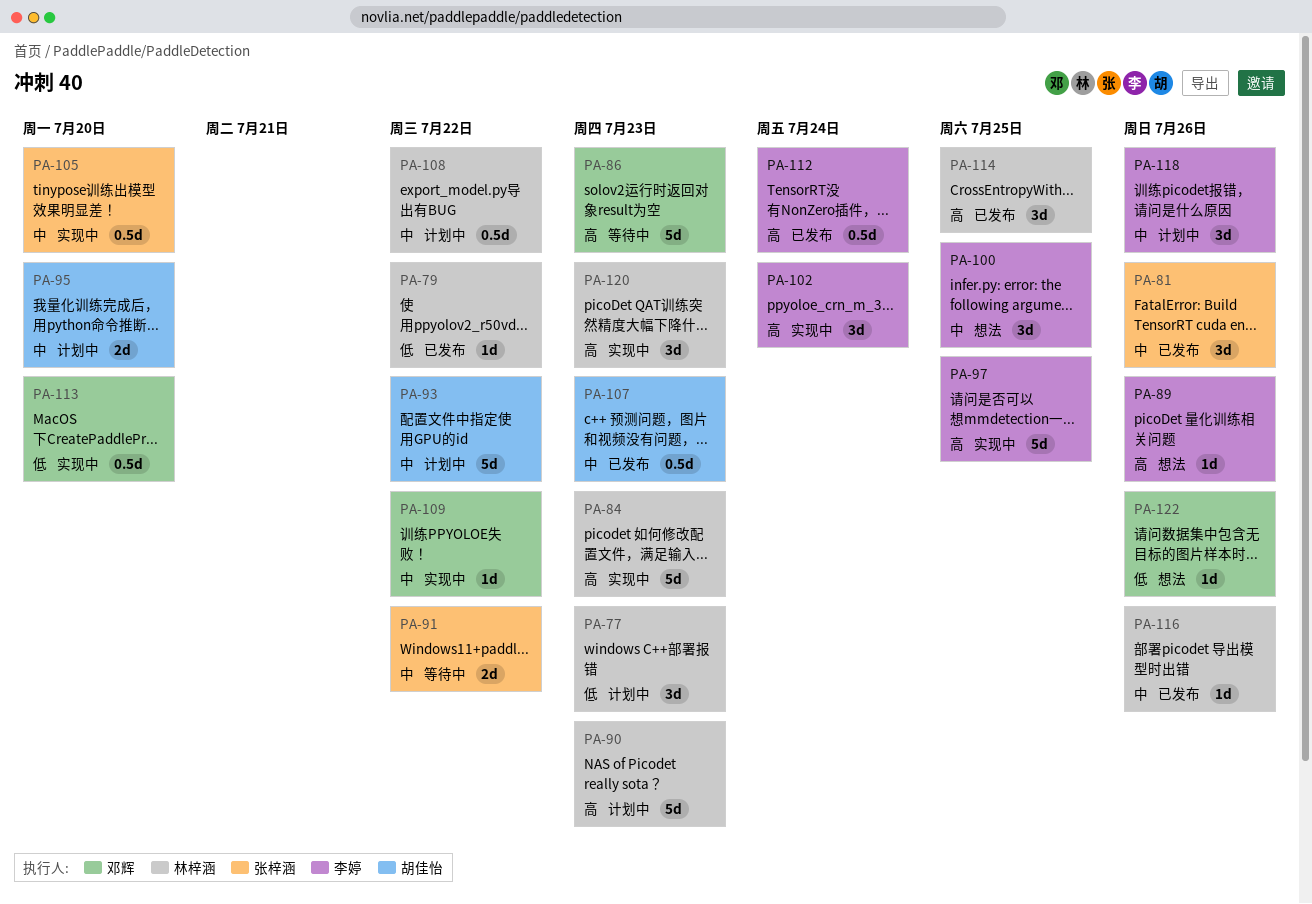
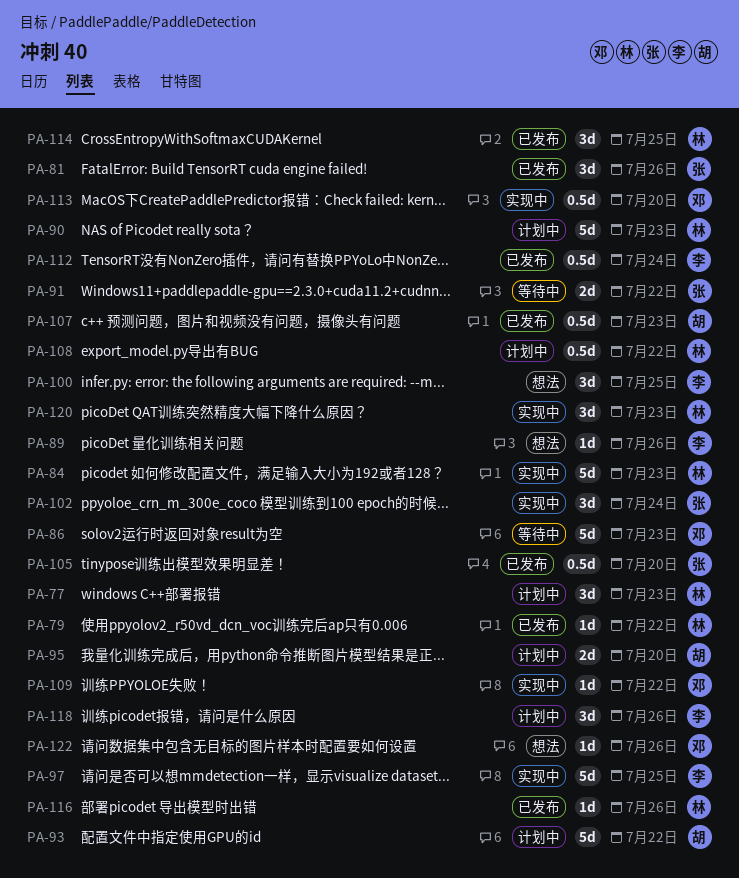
PA-102, owner: 李婷 -> 张梓涵
PA-105, status: 实现中 -> 已发布

